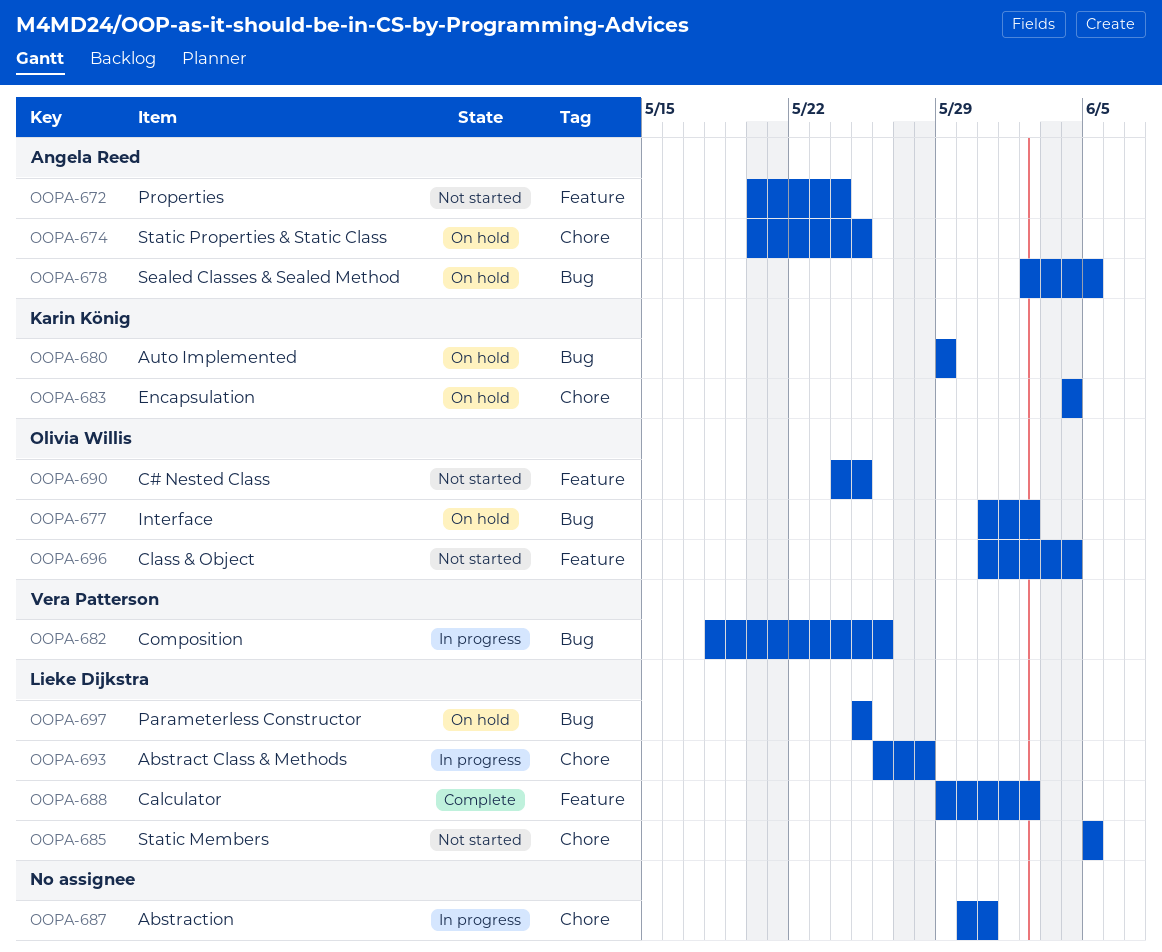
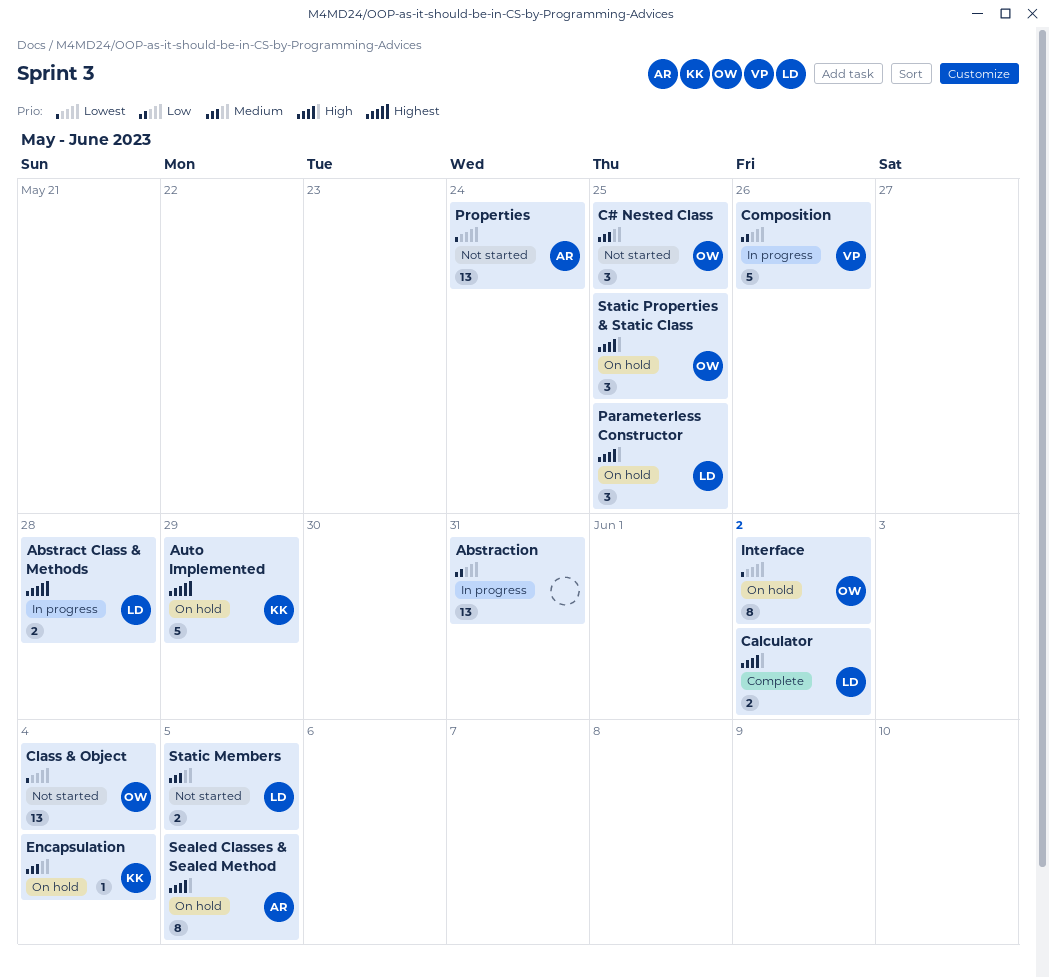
Static Properties & Static Class, owner: Angela Reed -> Olivia Willis

